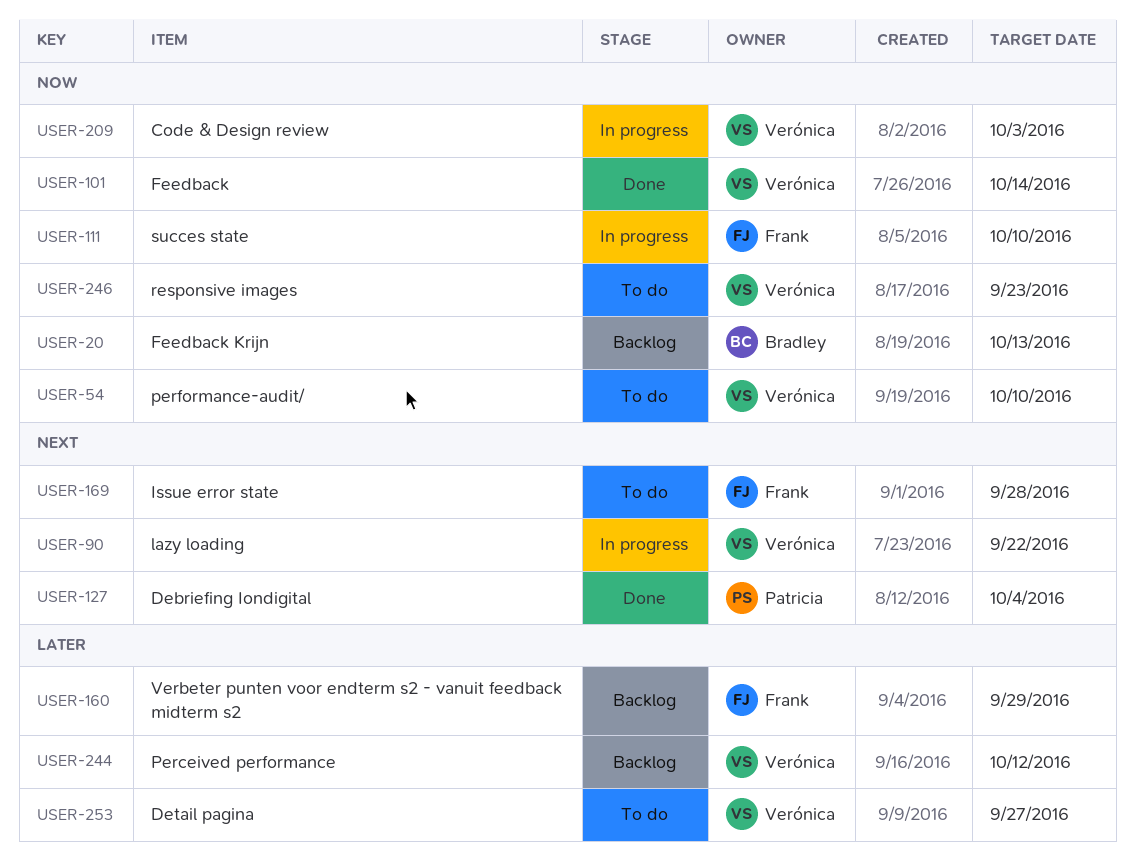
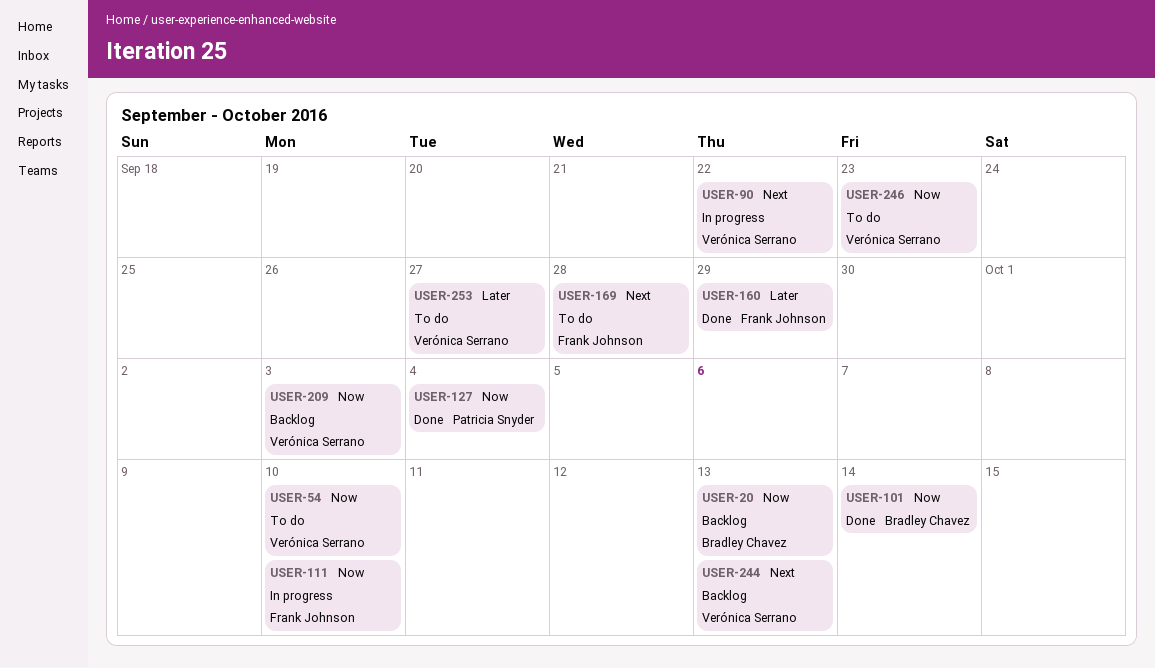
USER-101, owner: Verónica Serrano -> Bradley Chavez
USER-127, priority: Next -> Now
USER-160, status: Backlog -> Done
USER-209, status: In progress -> Backlog
USER-244, priority: Later -> Next
USER-244, due: Oct 12 -> Oct 13

